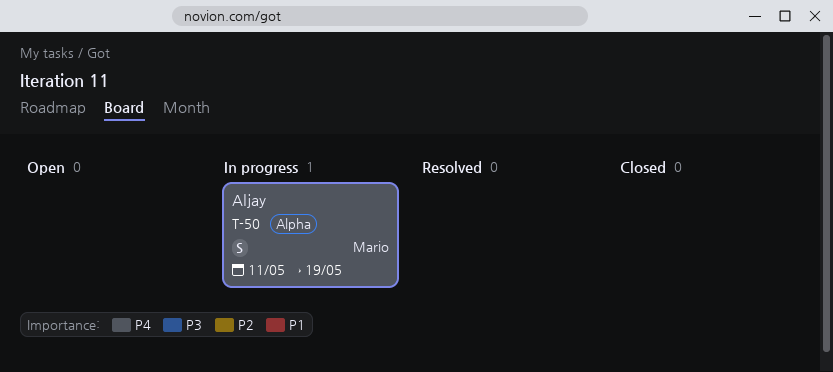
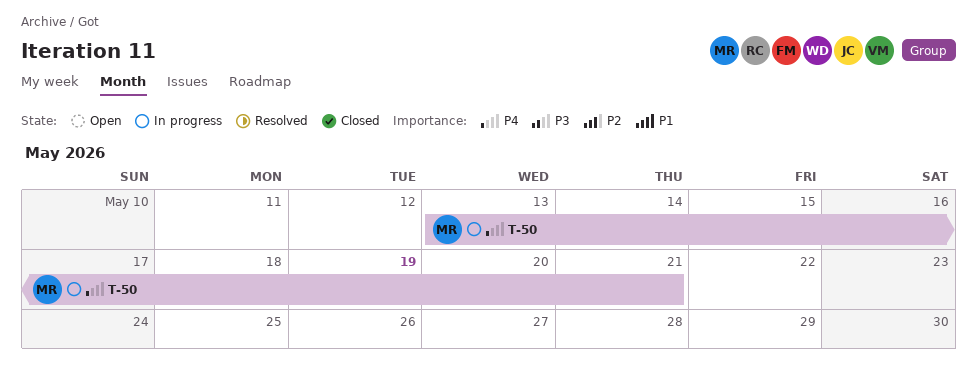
T-50, start: May 11 -> May 13
T-50, due: May 19 -> May 21

